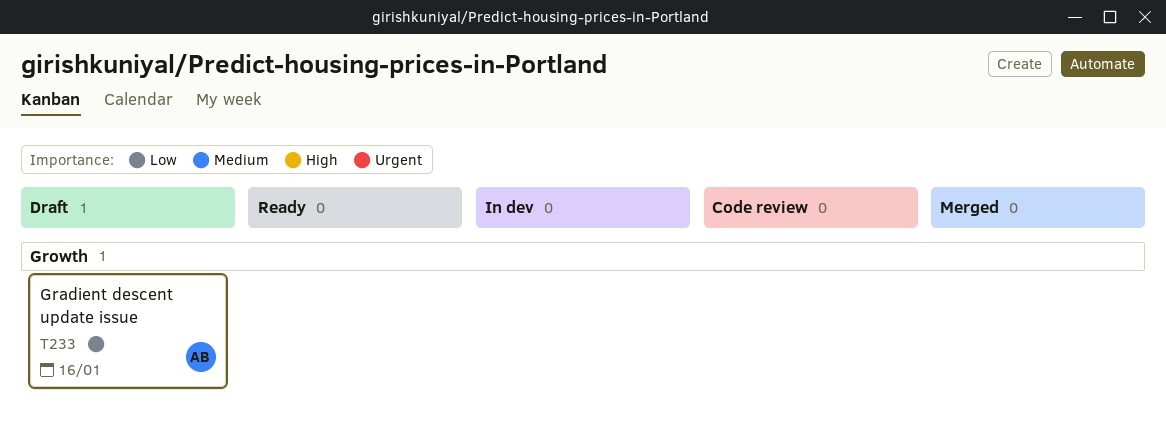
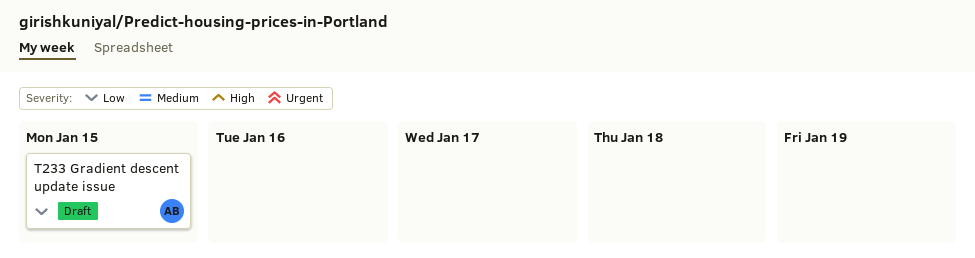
T233, due: Jan 16 -> Jan 15

